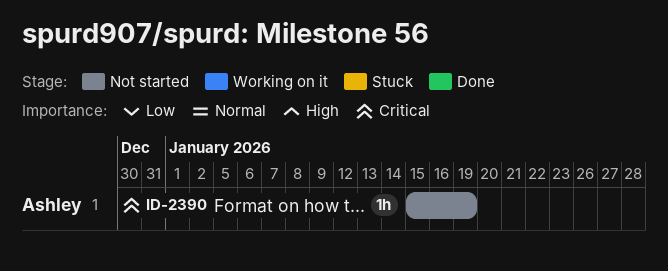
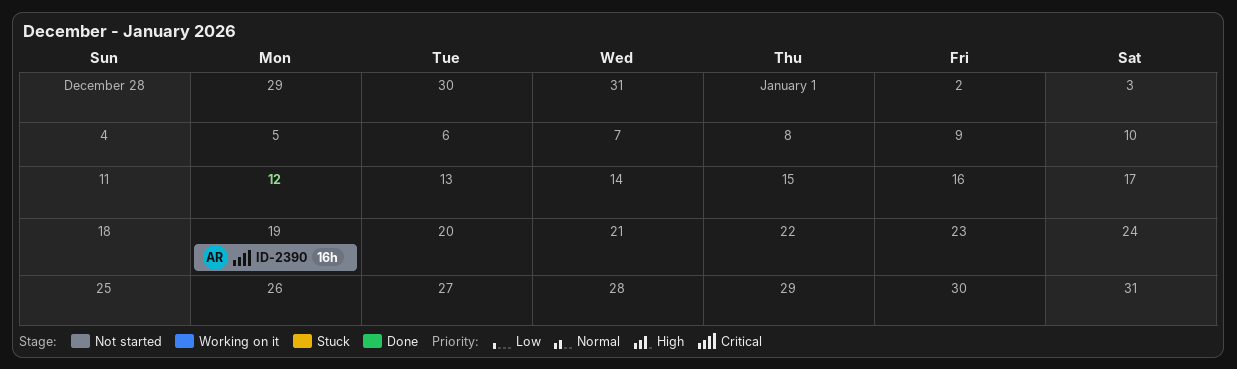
ID-2390, estimate: 1h -> 16h
ID-2390, start: Jan 15 -> Jan 19

